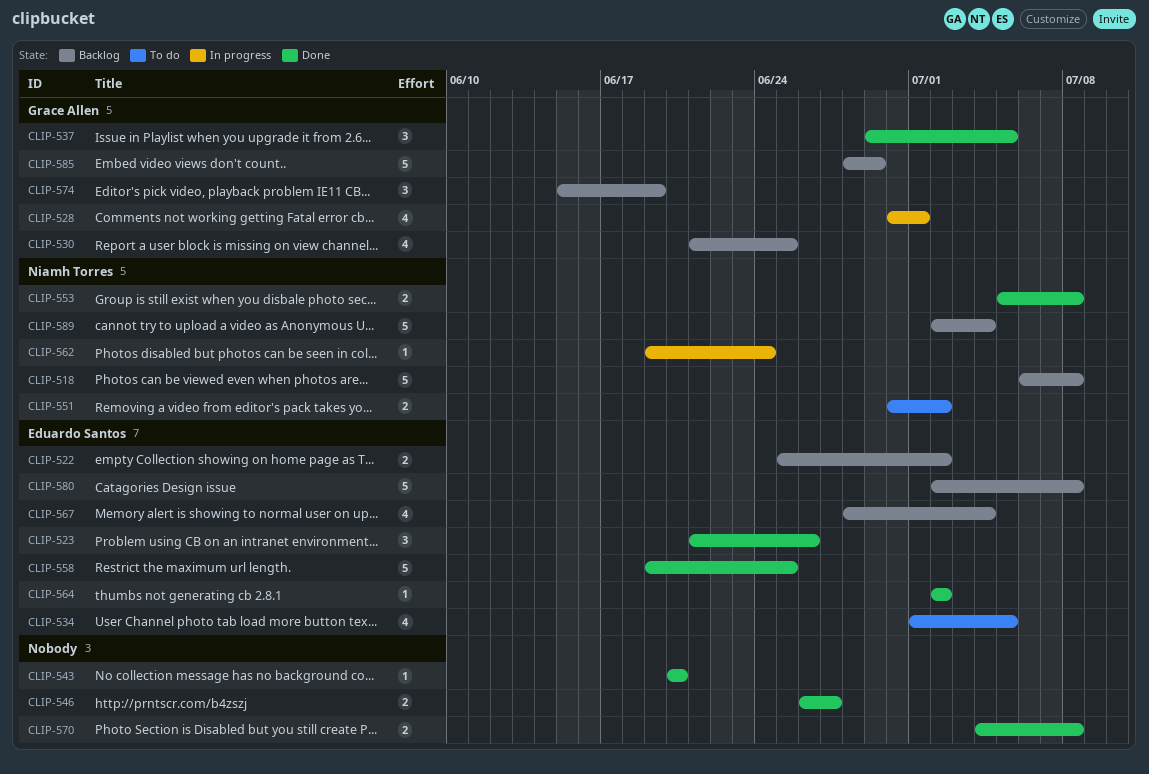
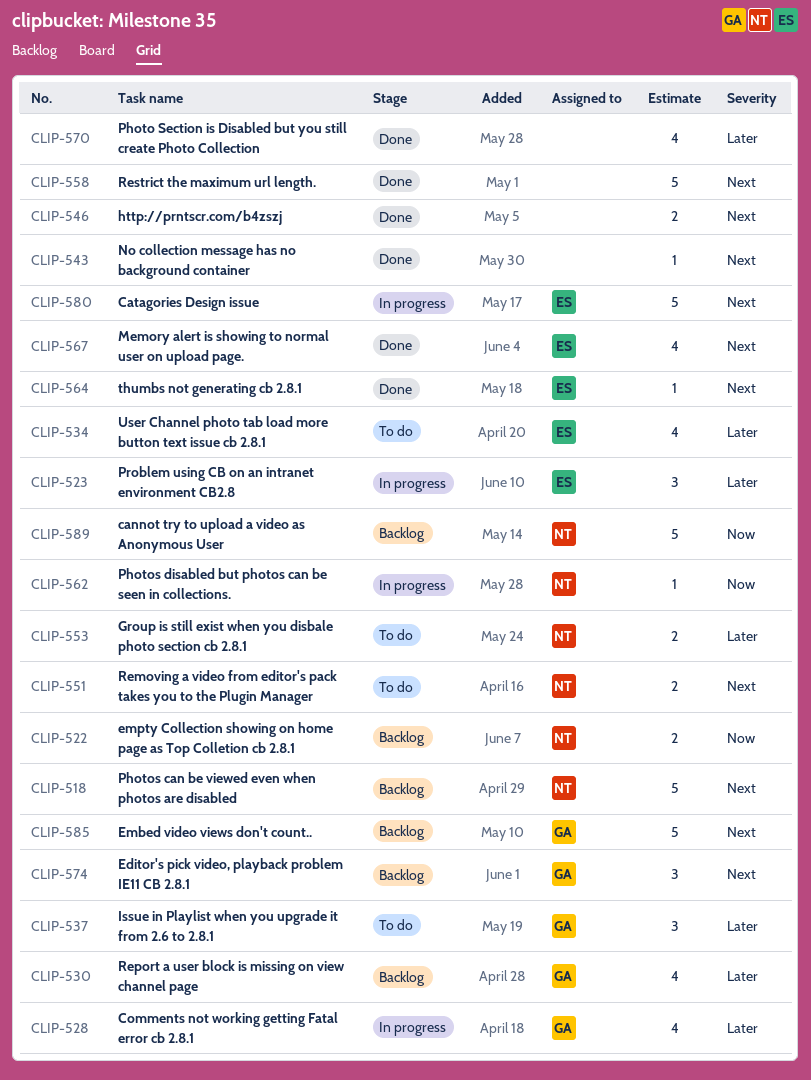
CLIP-522, owner: Eduardo Santos -> Niamh Torres
CLIP-523, status: Done -> In progress
CLIP-537, status: Done -> To do
CLIP-553, status: Done -> To do
CLIP-558, owner: Eduardo Santos -> none
CLIP-567, status: Backlog -> Done
CLIP-570, estimate: 2 -> 4
CLIP-580, status: Backlog -> In progress

